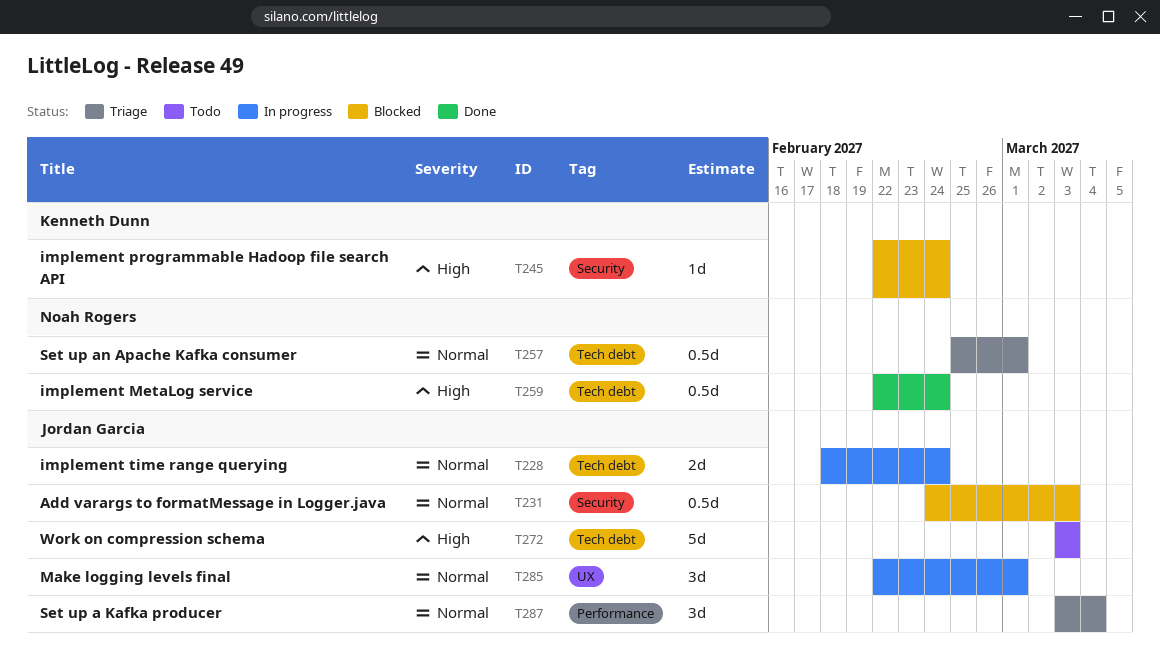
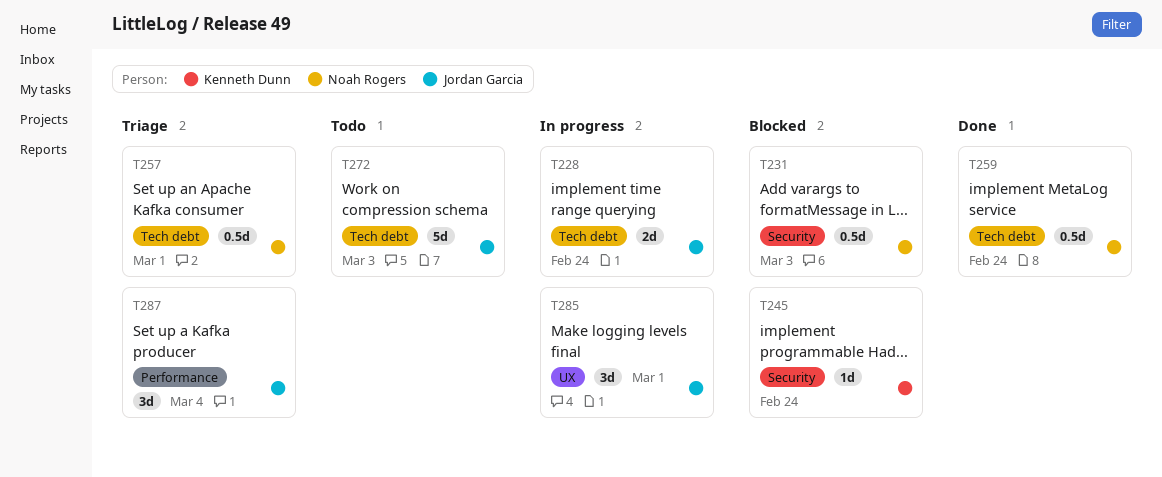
T231, owner: Jordan Garcia -> Noah Rogers

